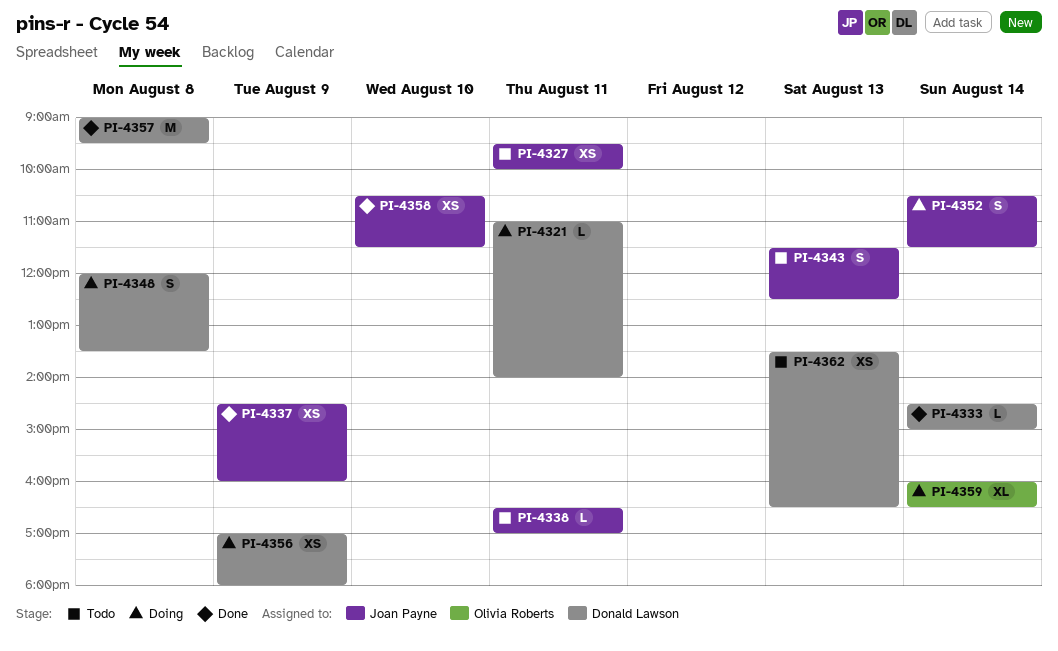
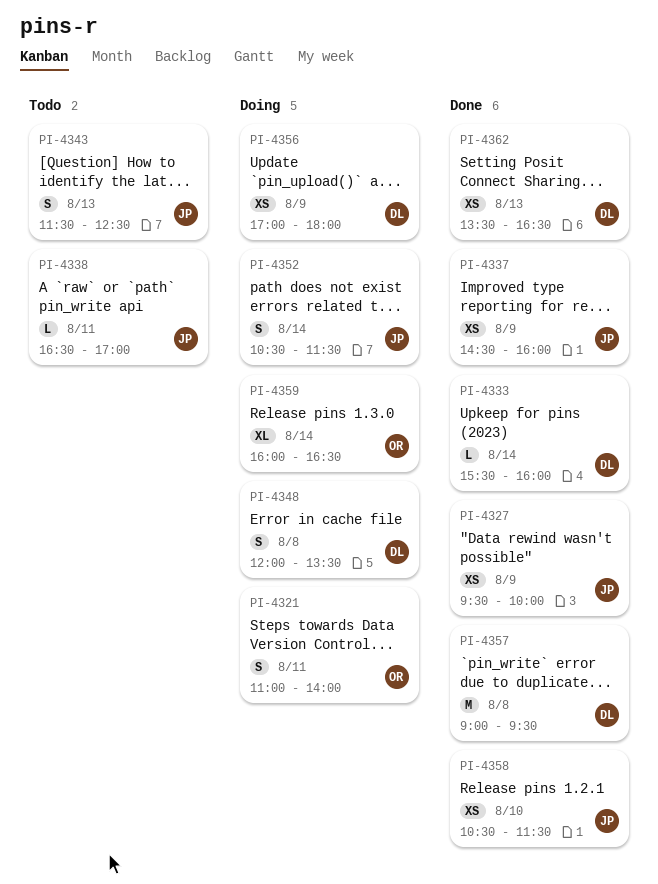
PI-4321, owner: Donald Lawson -> Olivia Roberts
PI-4321, estimate: L -> S
PI-4327, status: Todo -> Done
PI-4327, day: Aug 11 -> Aug 9
PI-4333, begins: 14:30 -> 15:30
PI-4333, ends: 15:00 -> 16:00
PI-4362, status: Todo -> Done

